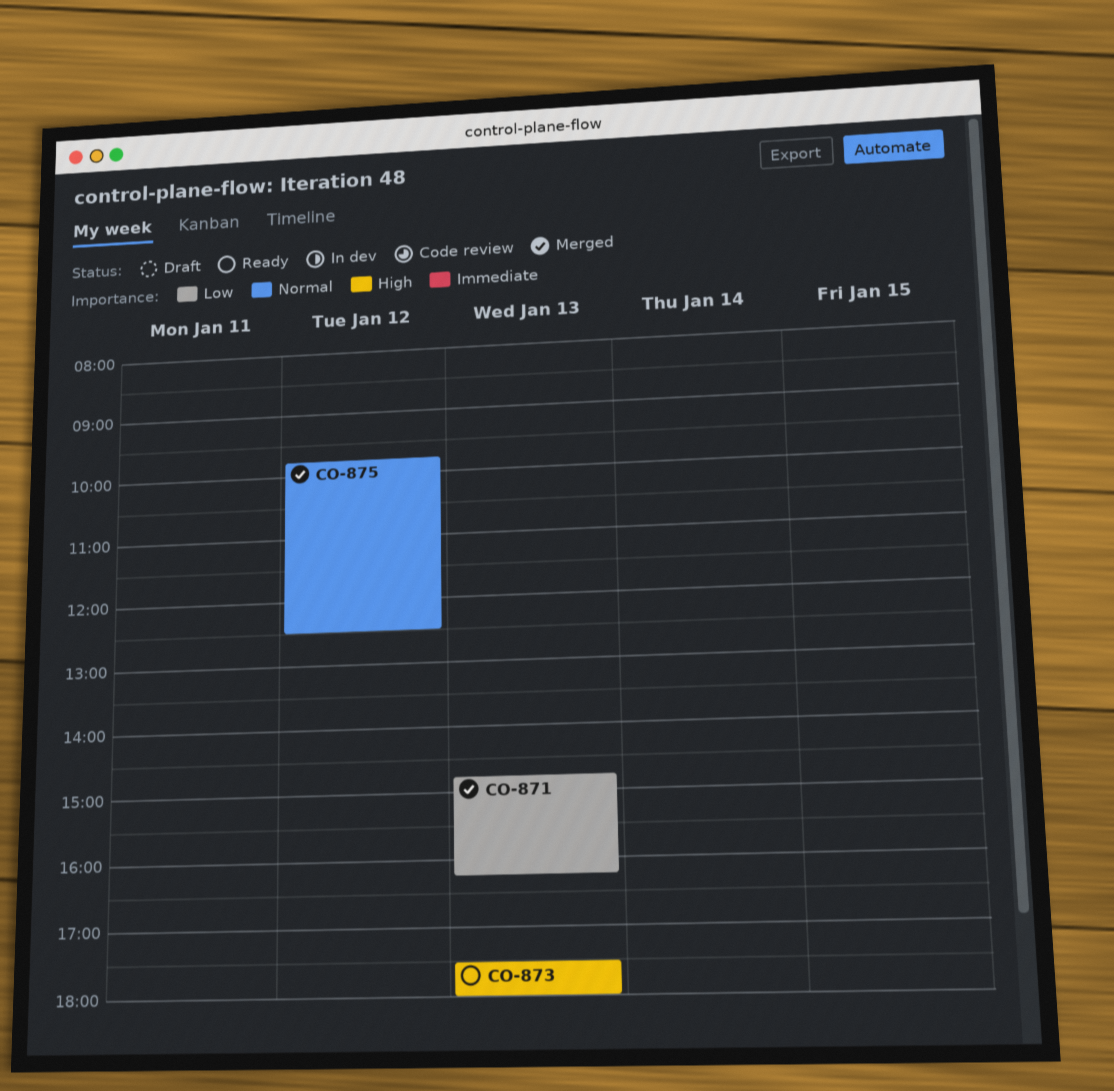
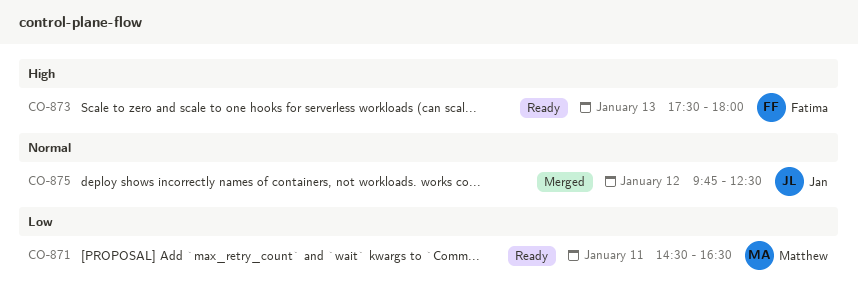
CO-871, status: Merged -> Ready
CO-871, day: Jan 13 -> Jan 11
CO-871, begins: 14:45 -> 14:30
CO-871, ends: 16:15 -> 16:30

